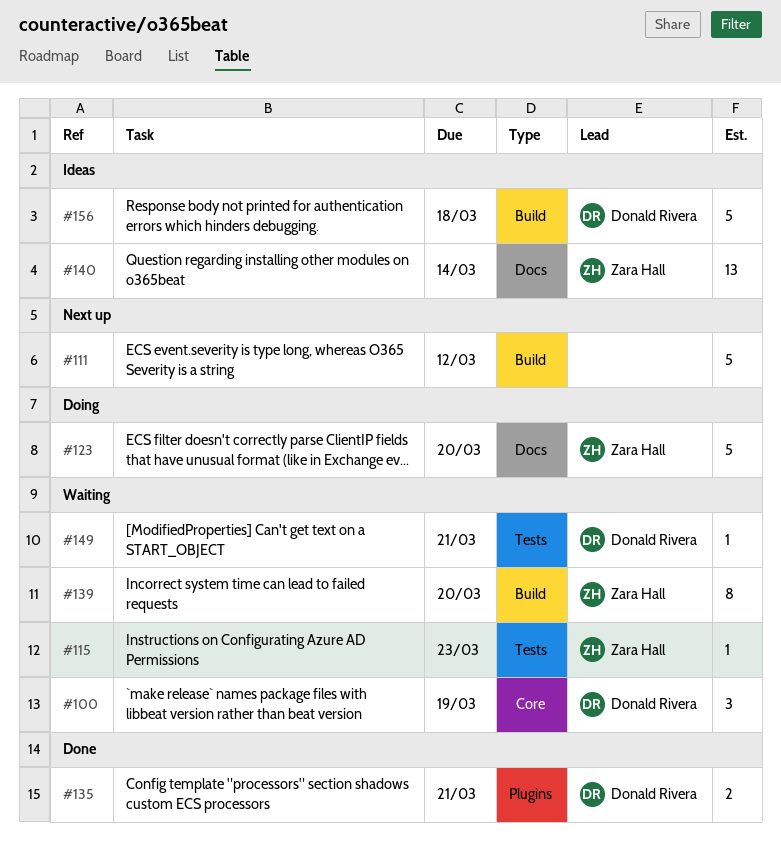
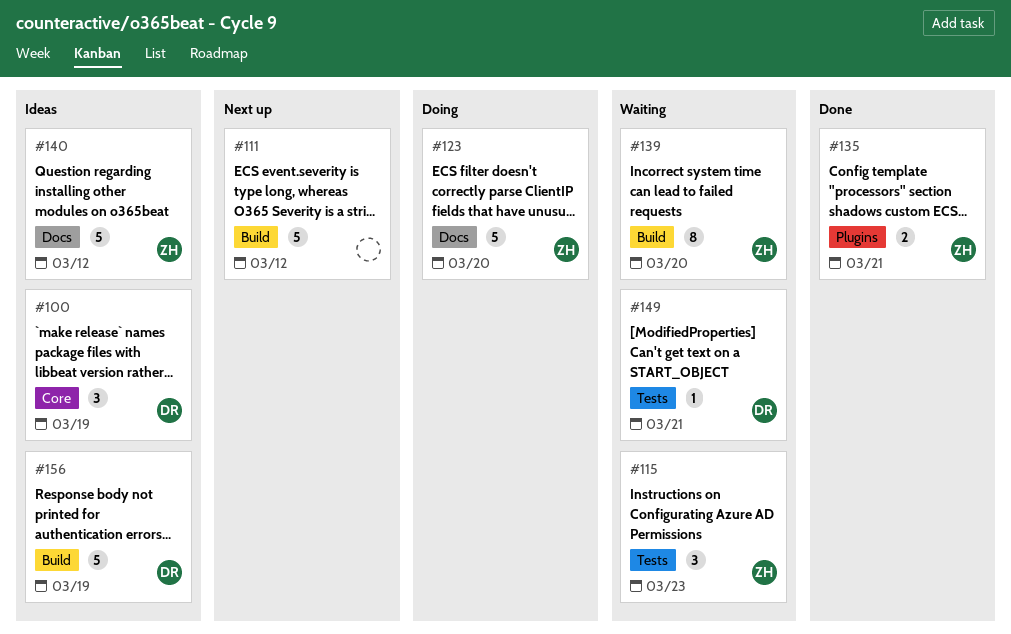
#100, status: Waiting -> Ideas
#115, estimate: 1 -> 3
#135, owner: Donald Rivera -> Zara Hall
#140, estimate: 13 -> 5
#140, due: Mar 14 -> Mar 12
#156, due: Mar 18 -> Mar 19

